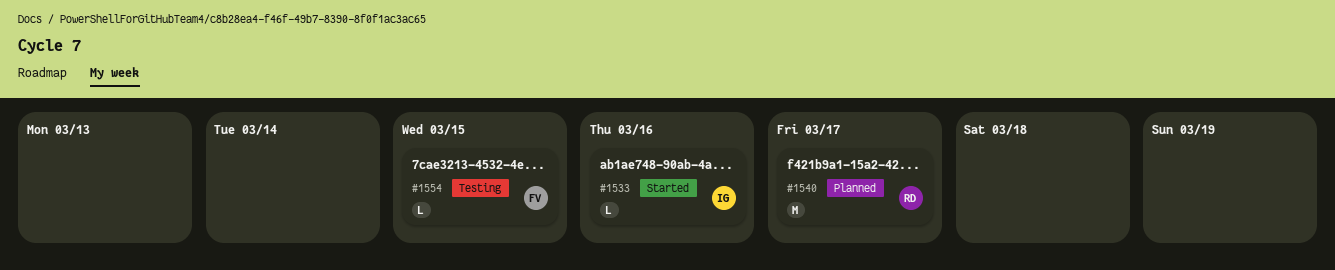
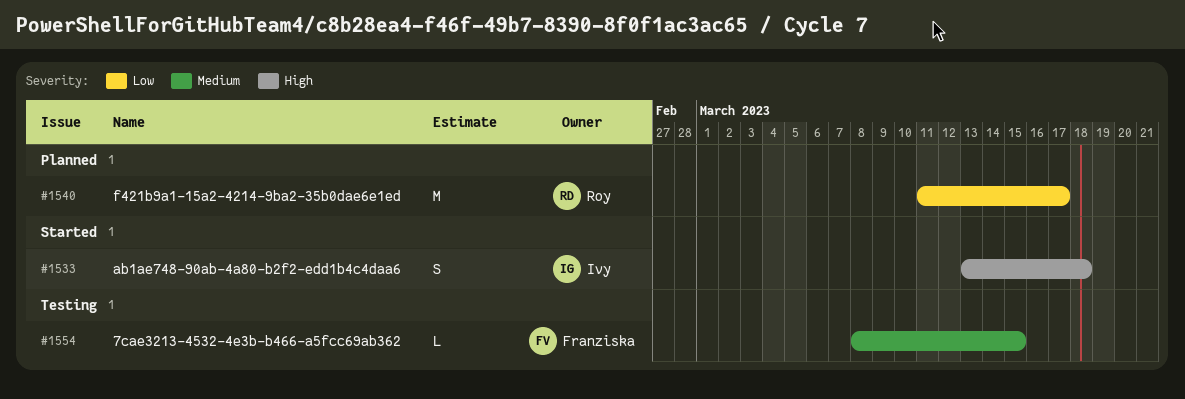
#1533, estimate: L -> S
#1533, due: Mar 16 -> Mar 18

